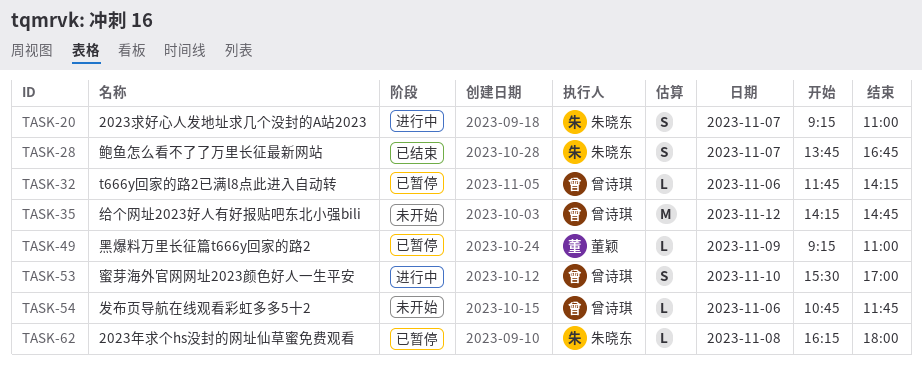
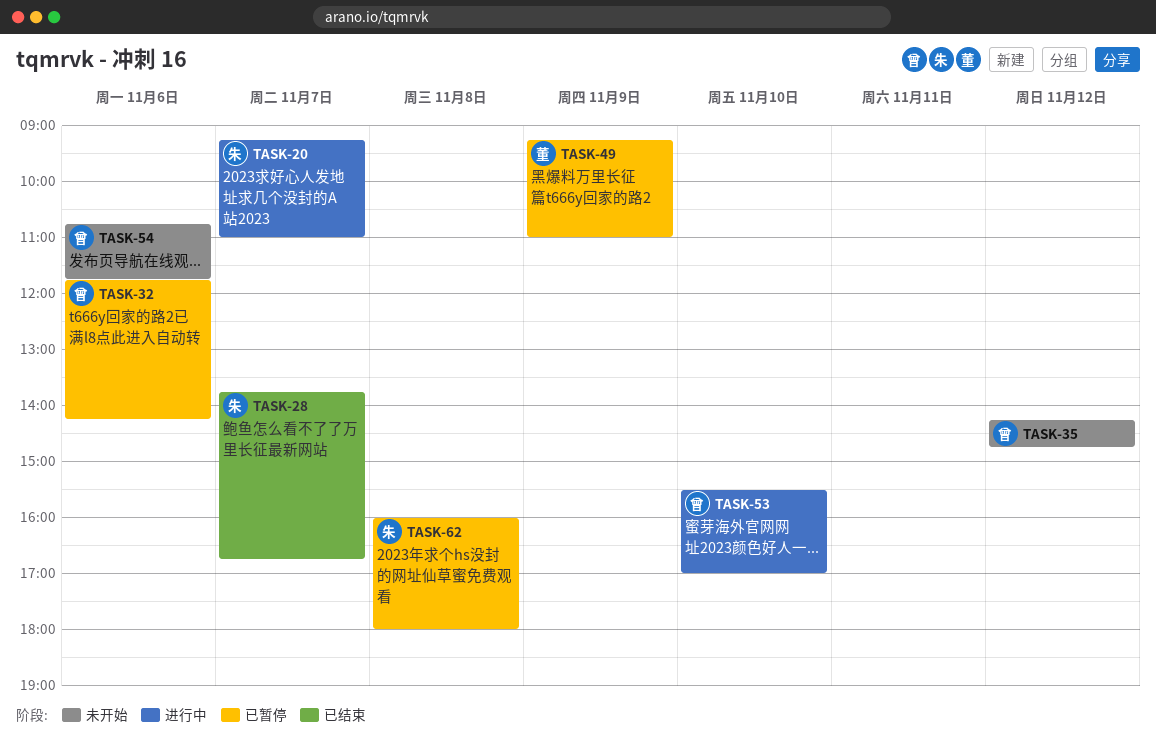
TASK-62, begins: 16:15 -> 16:00

